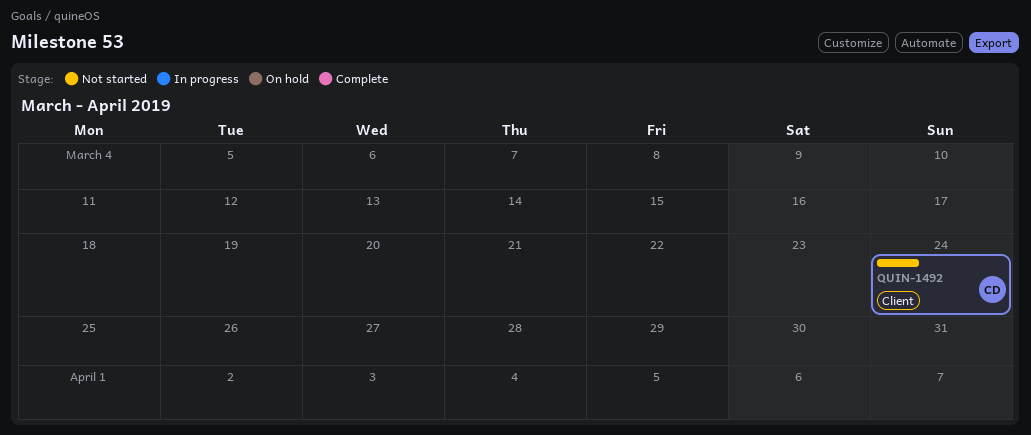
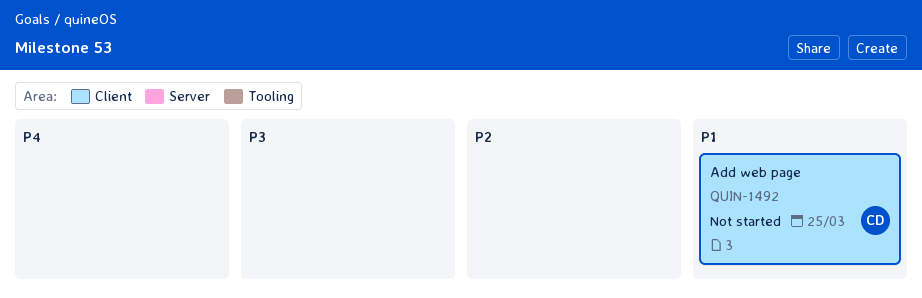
QUIN-1492, due: Mar 24 -> Mar 25

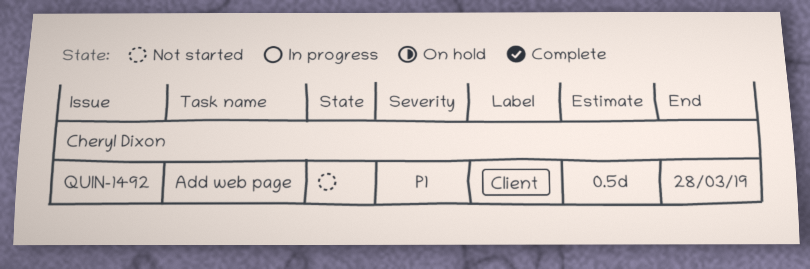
QUIN-1492, due: Mar 25 -> Mar 28

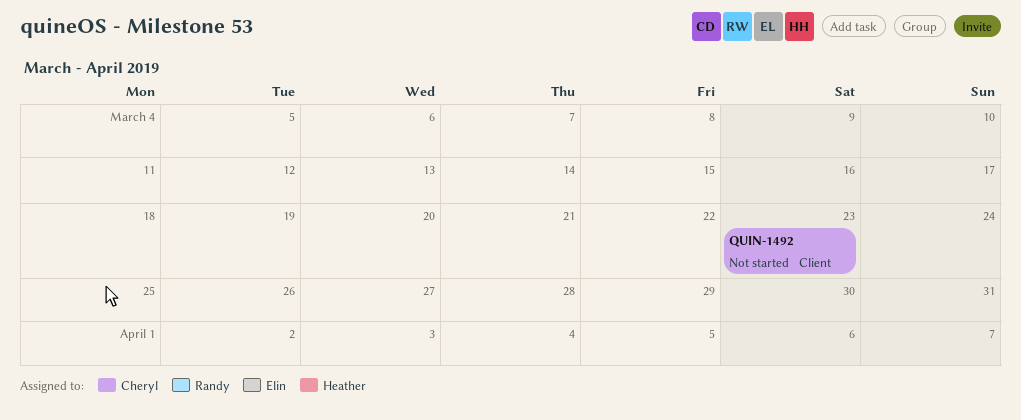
QUIN-1492, due: Mar 28 -> Mar 23

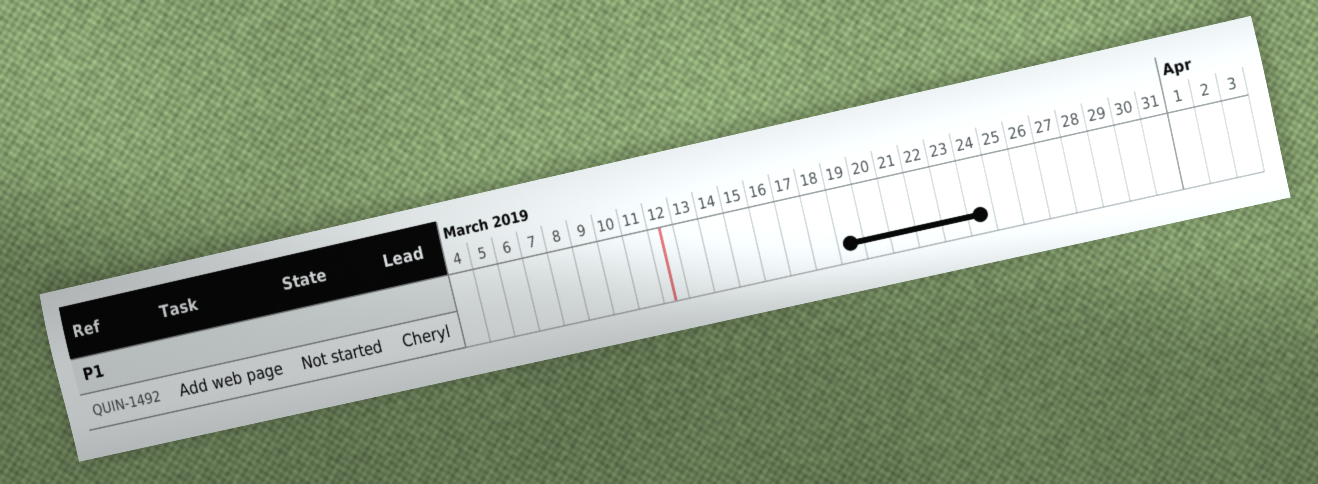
QUIN-1492, due: Mar 23 -> Mar 24

